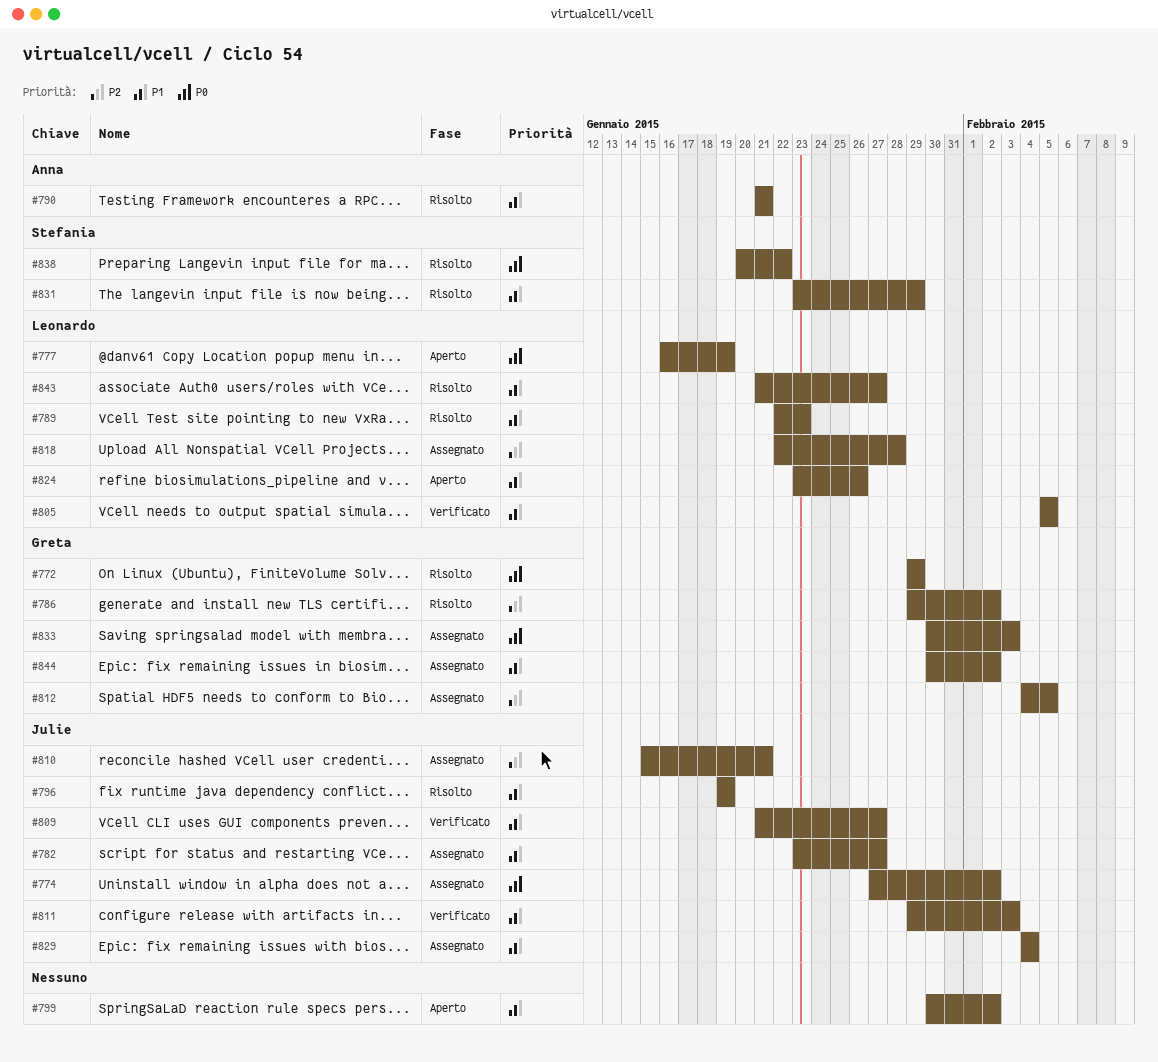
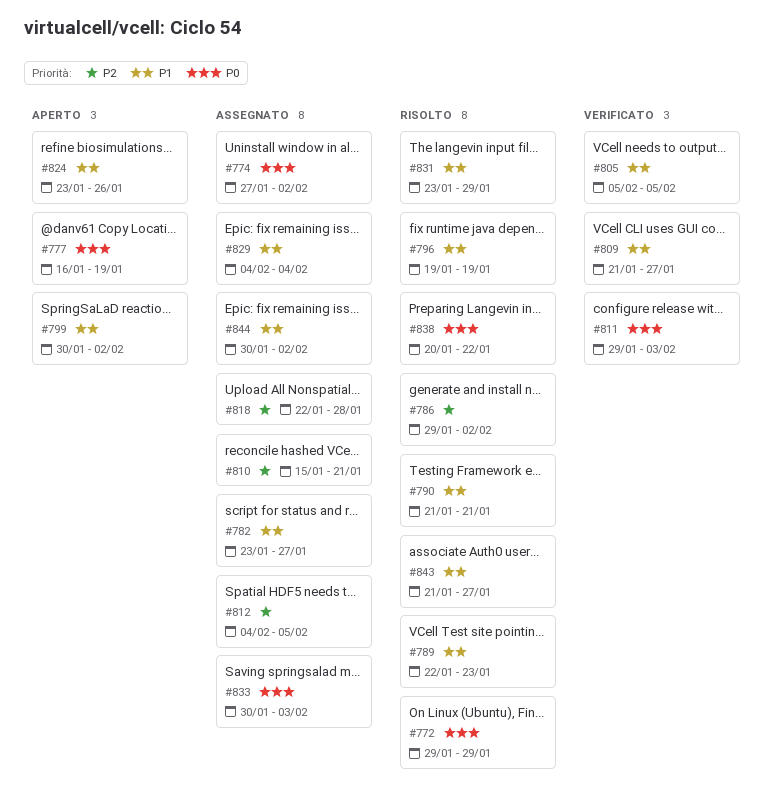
#811, priority: P1 -> P0

